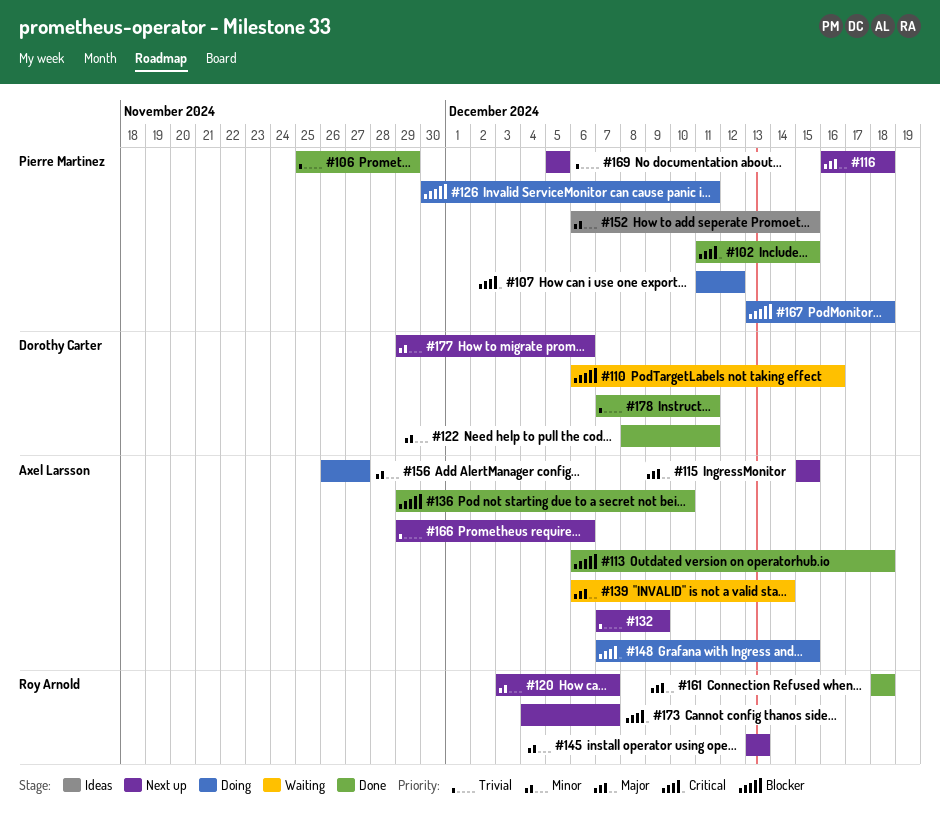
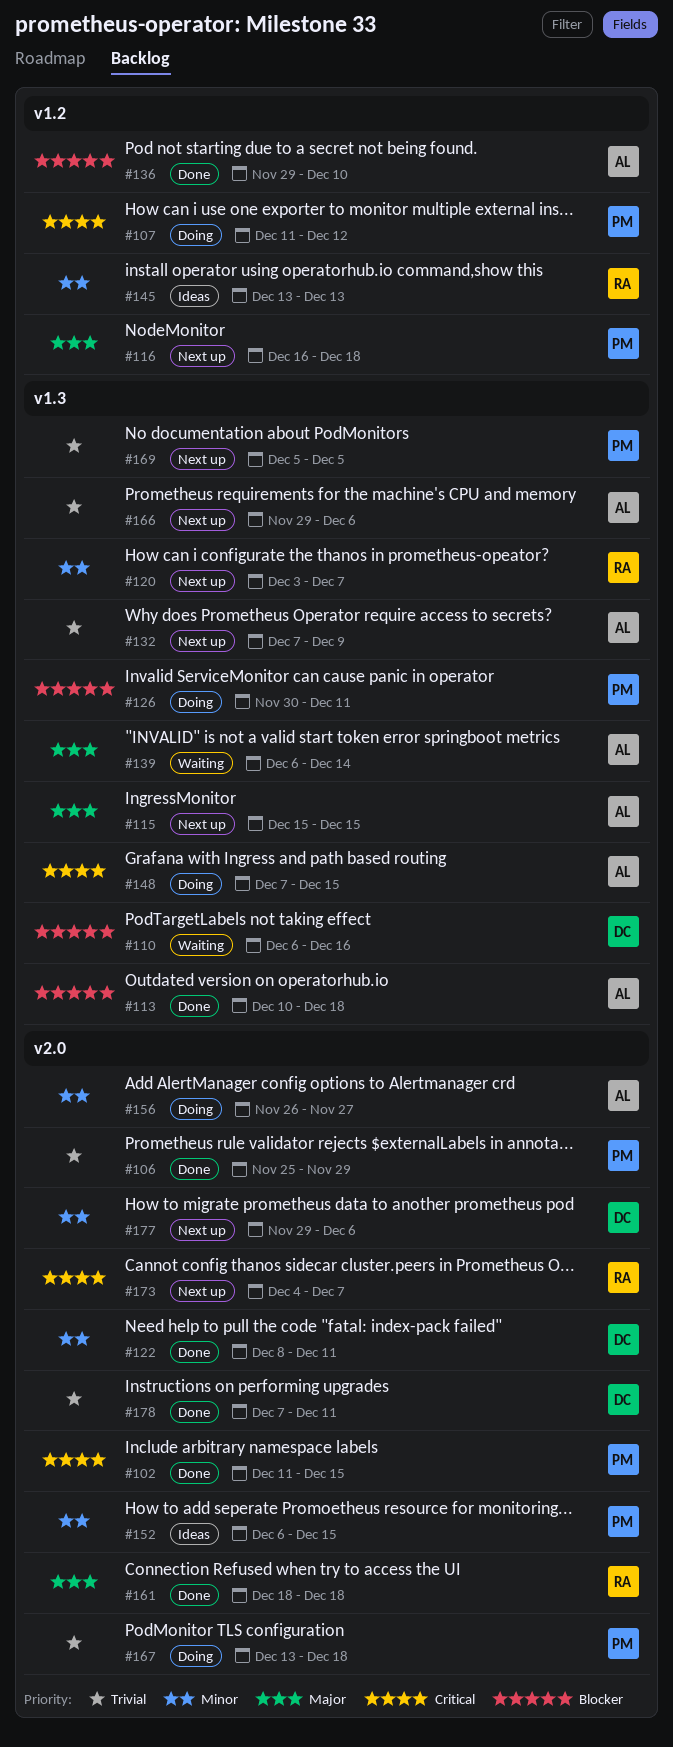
#113, start: Dec 6 -> Dec 10
#145, status: Next up -> Ideas
#167, priority: Blocker -> Trivial

